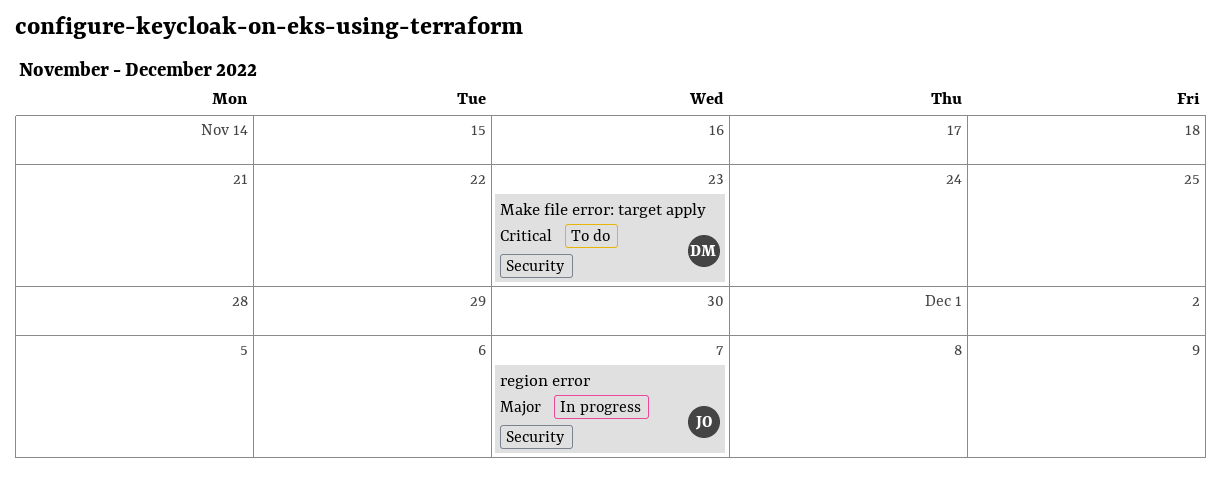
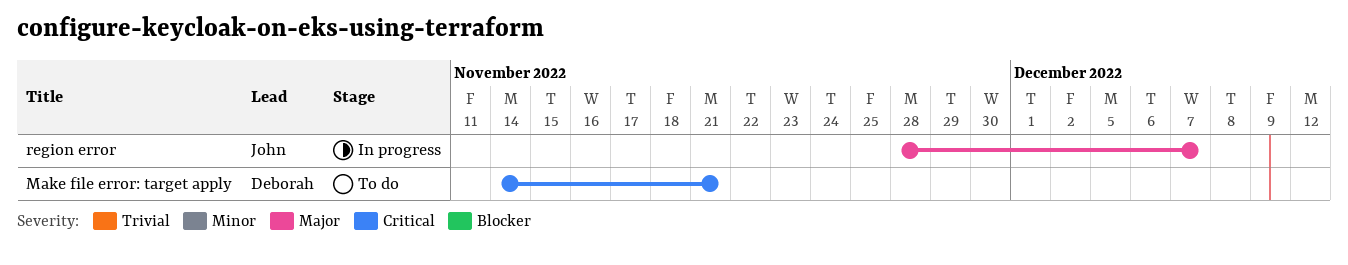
Make file error: target apply, due: Nov 23 -> Nov 21

